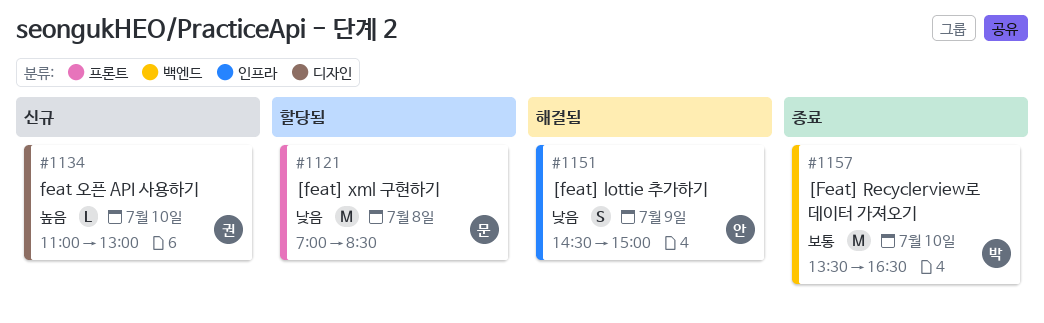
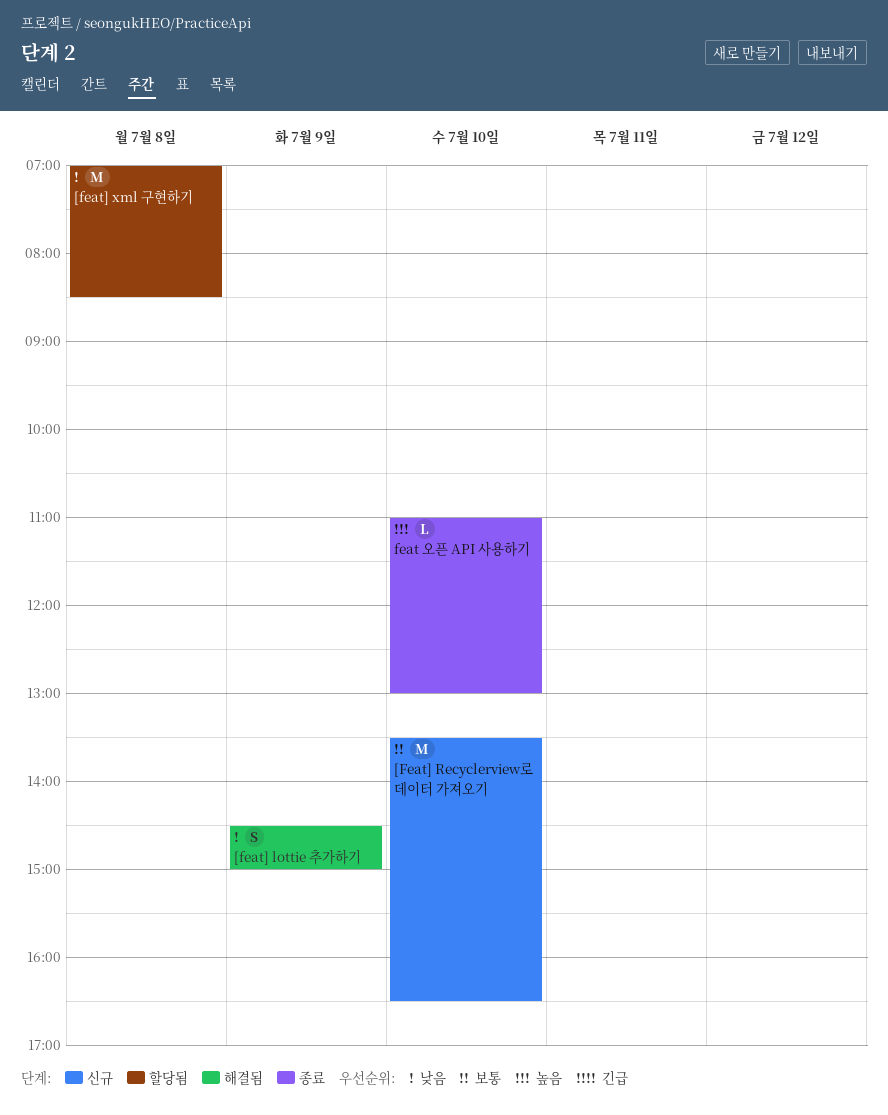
[Feat] Recyclerview로 데이터 가져오기, status: 종료 -> 신규
feat 오픈 API 사용하기, status: 신규 -> 종료

